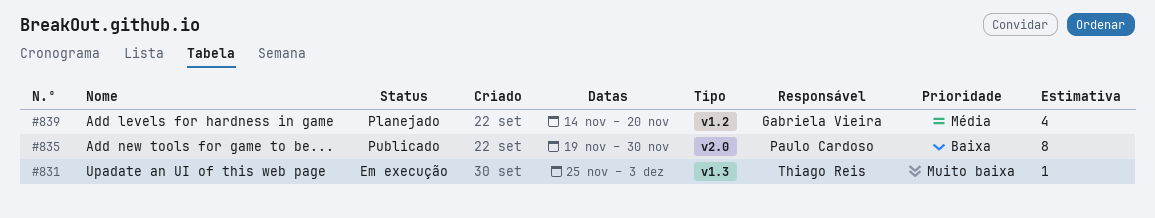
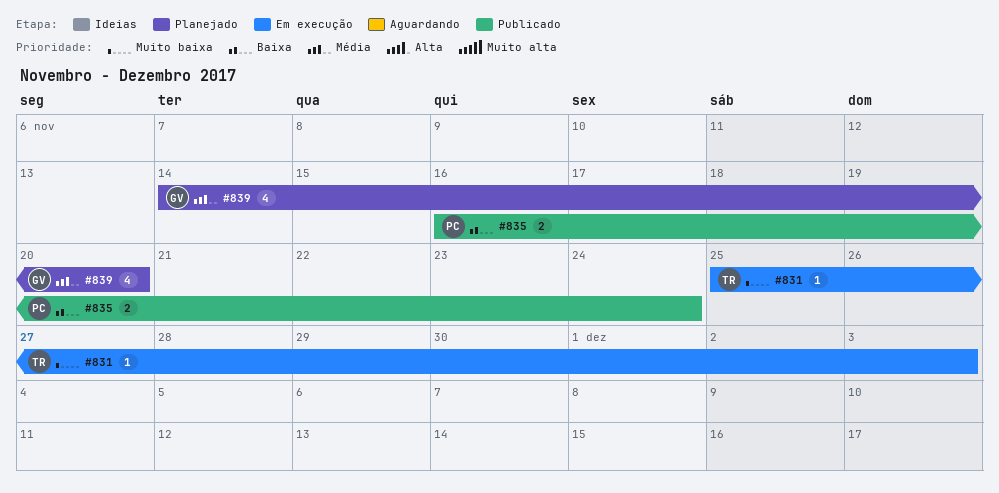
#835, estimate: 8 -> 2
#835, start: Nov 19 -> Nov 16
#835, due: Nov 30 -> Nov 24

